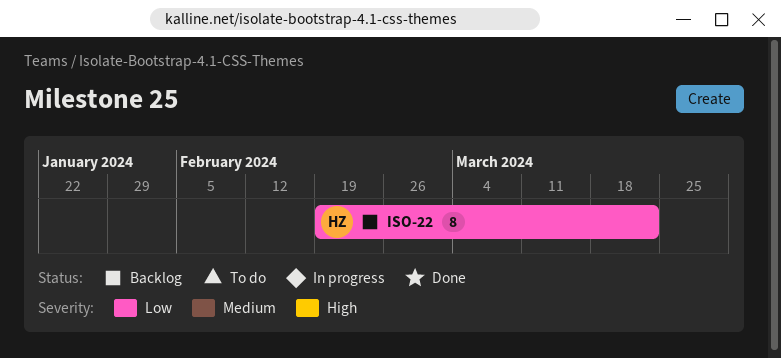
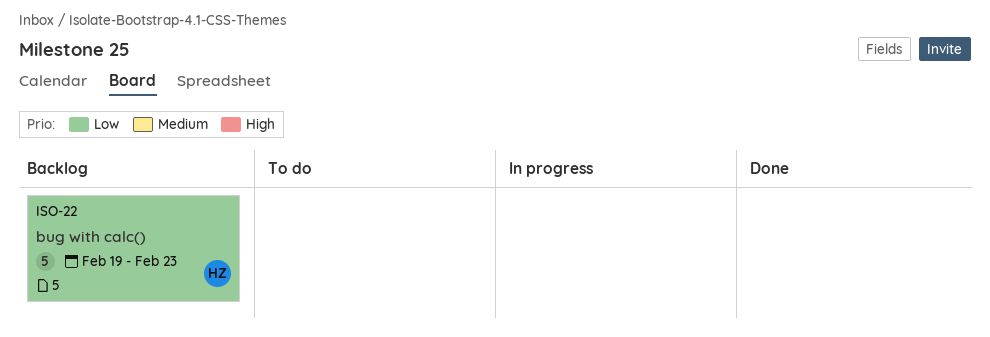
ISO-22, estimate: 8 -> 5
ISO-22, due: Mar 22 -> Feb 23

